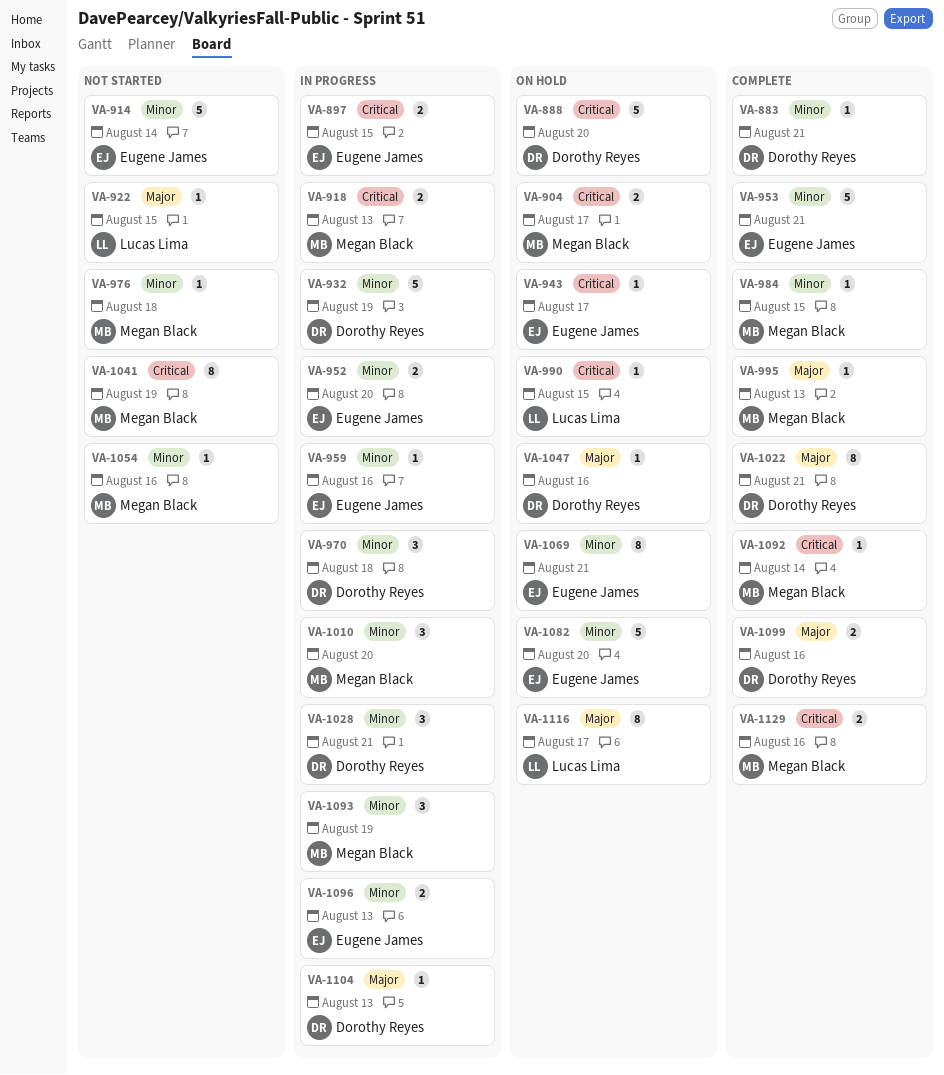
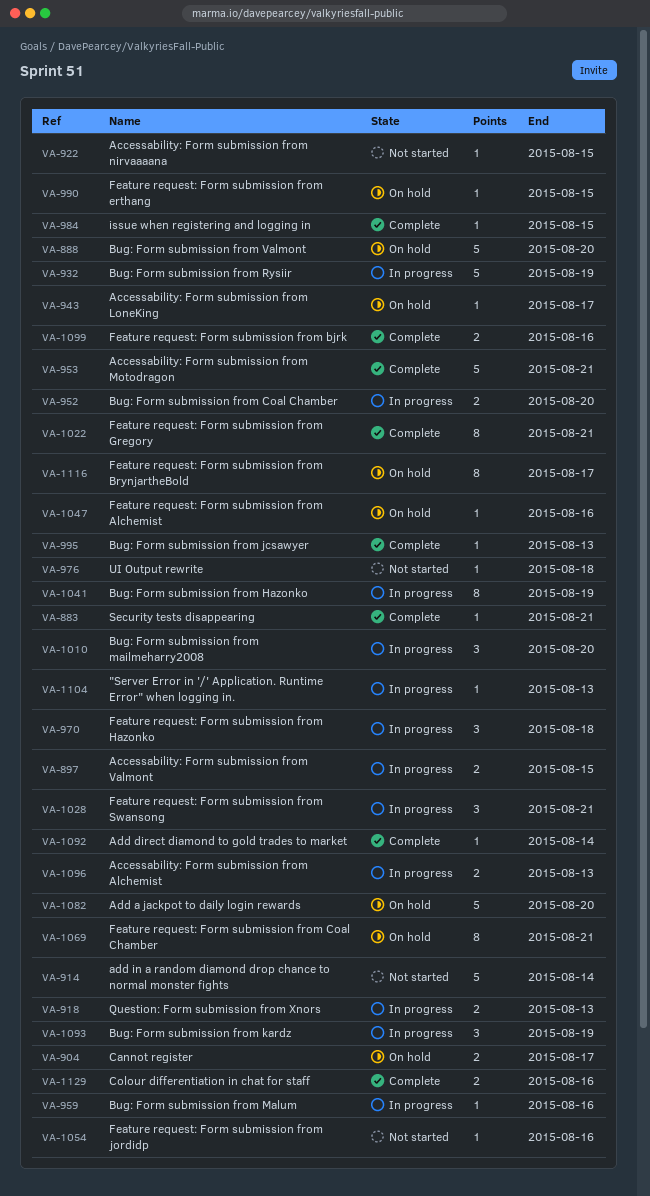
VA-1041, status: Not started -> In progress

